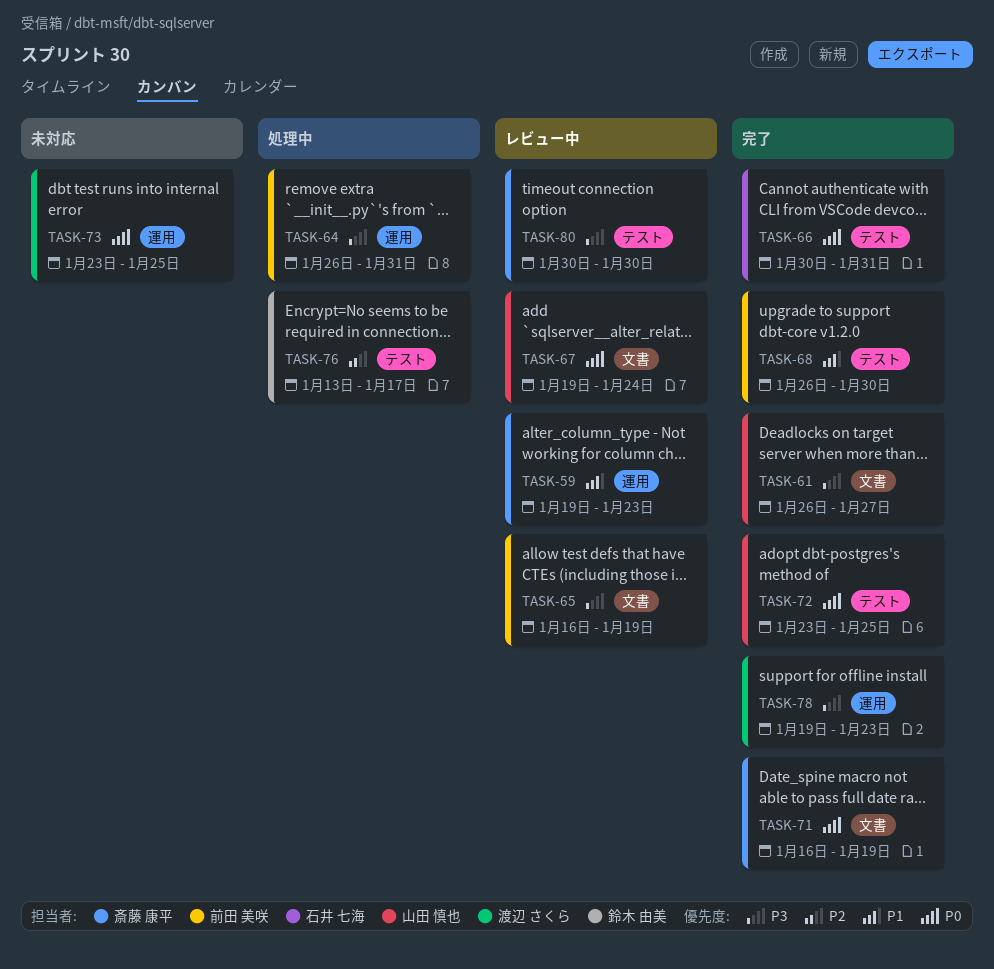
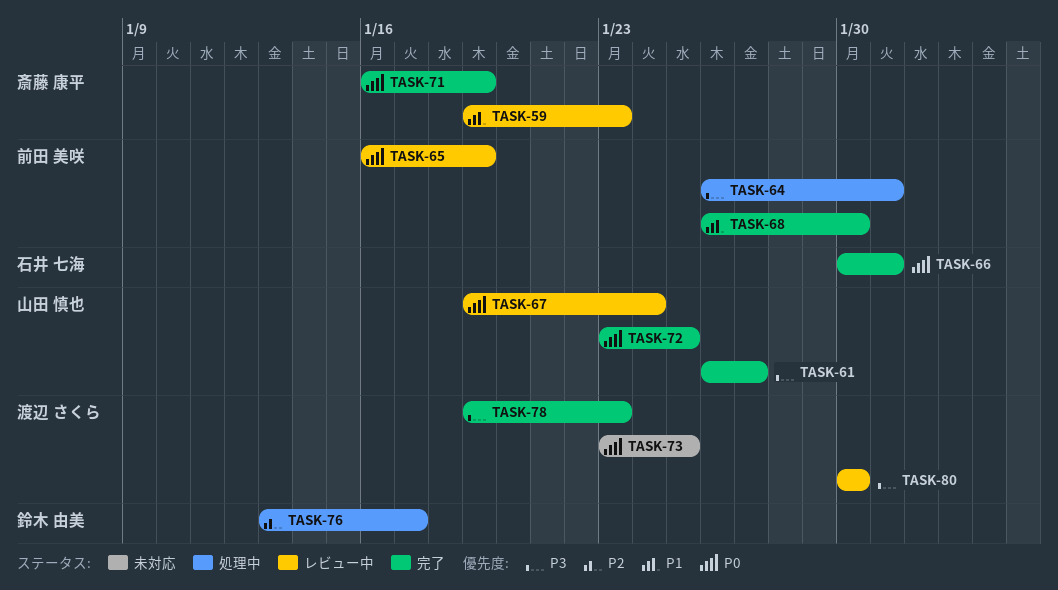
TASK-65, priority: P3 -> P0
TASK-80, owner: 斎藤 康平 -> 渡辺 さくら

